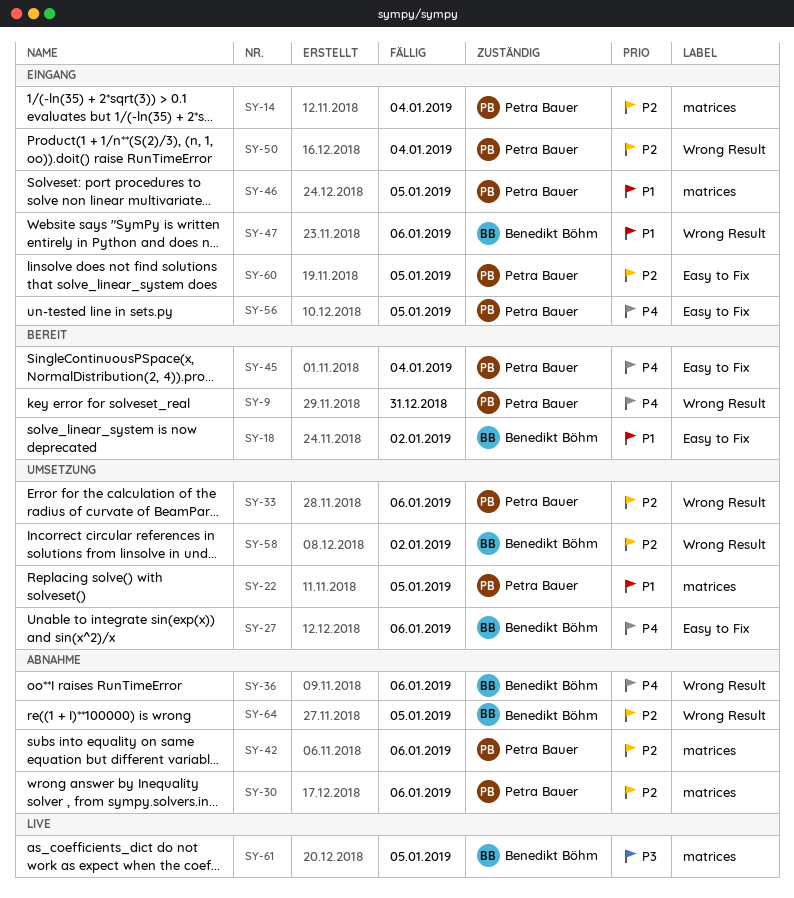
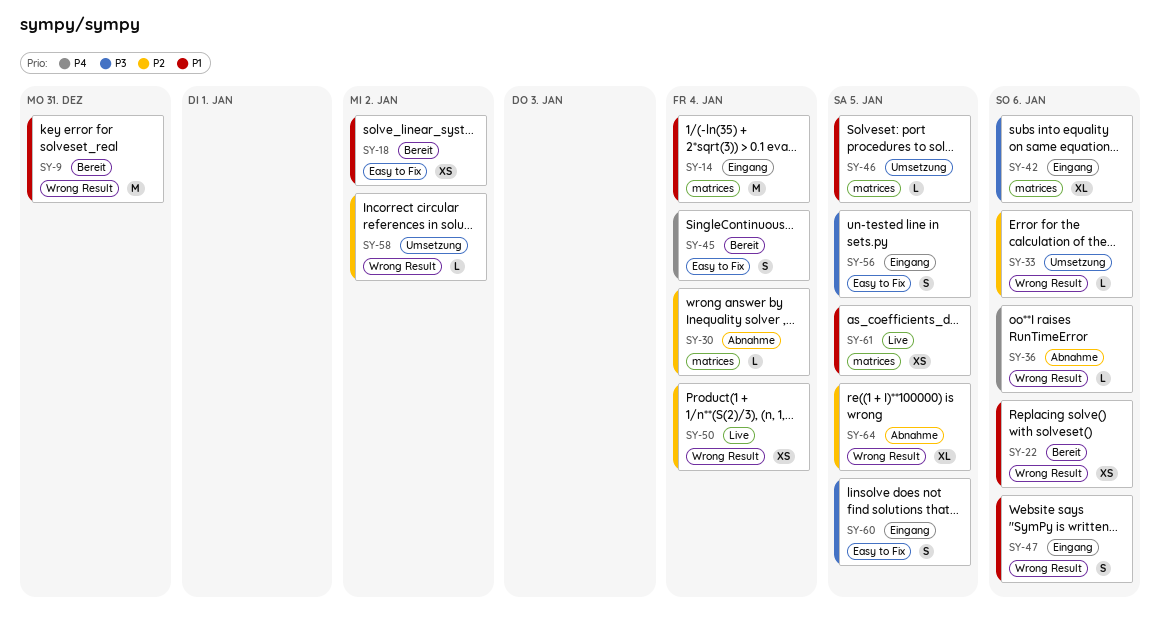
SY-9, priority: P4 -> P1
SY-14, priority: P2 -> P1
SY-22, status: Umsetzung -> Bereit
SY-22, label: matrices -> Wrong Result
SY-22, due: Jan 5 -> Jan 6
SY-27: present -> none
SY-30, due: Jan 6 -> Jan 4
SY-42, status: Abnahme -> Eingang
SY-42, priority: P2 -> P3
SY-46, status: Eingang -> Umsetzung
SY-50, status: Eingang -> Live
SY-56, priority: P4 -> P3
SY-60, priority: P2 -> P3
SY-61, priority: P3 -> P1

